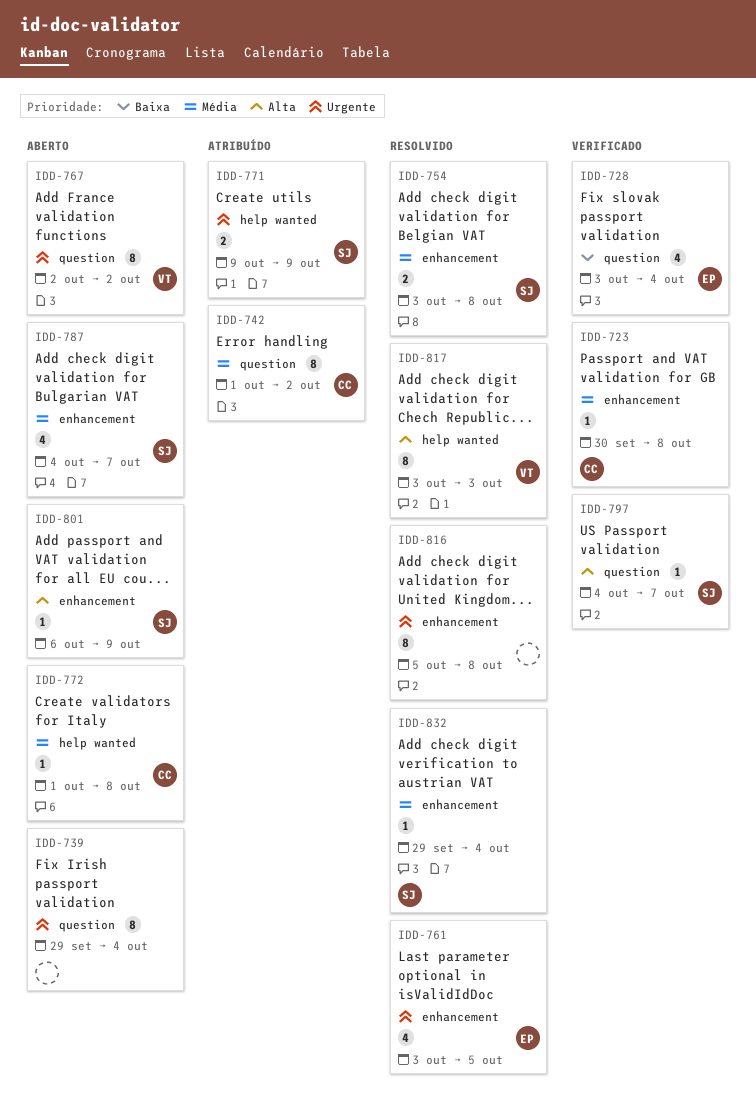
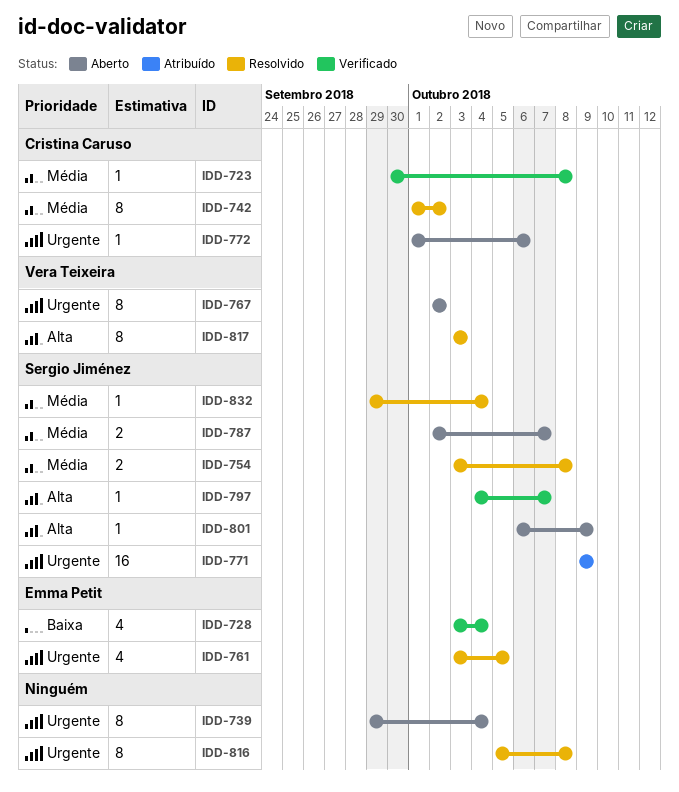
IDD-742, status: Atribuído -> Resolvido
IDD-771, estimate: 2 -> 16
IDD-772, priority: Média -> Urgente
IDD-772, due: Oct 8 -> Oct 6
IDD-787, estimate: 4 -> 2
IDD-787, start: Oct 4 -> Oct 2

